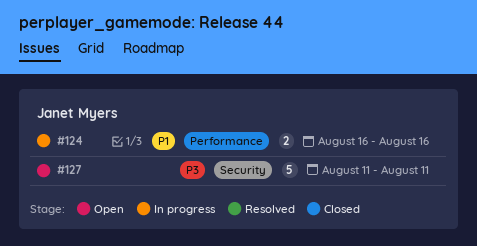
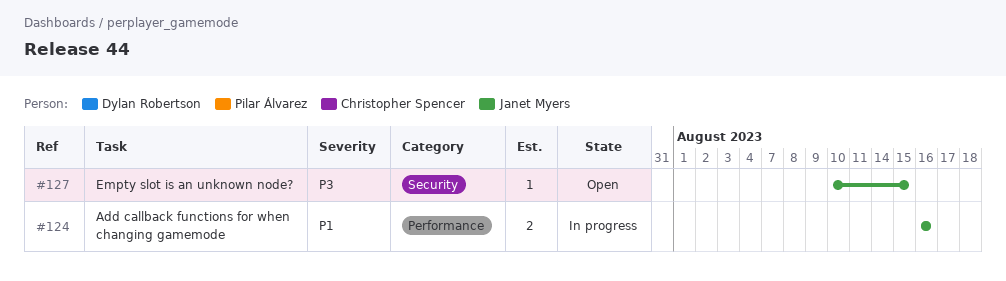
#127, estimate: 5 -> 1
#127, start: Aug 11 -> Aug 10
#127, due: Aug 11 -> Aug 15

